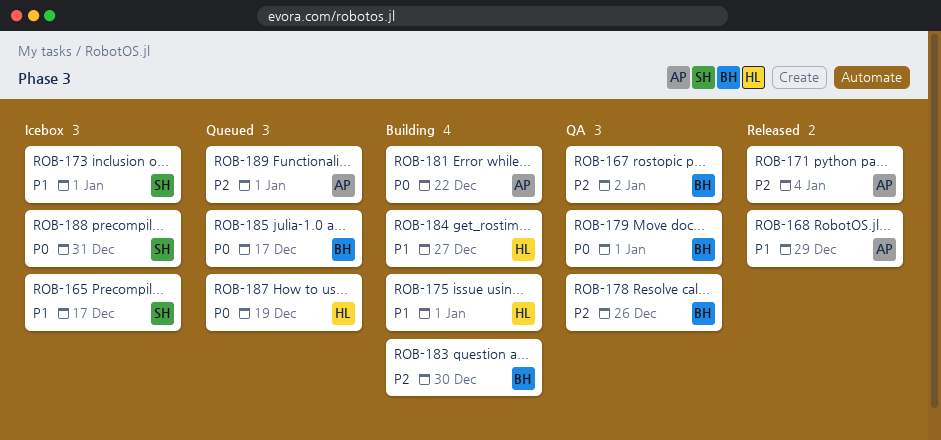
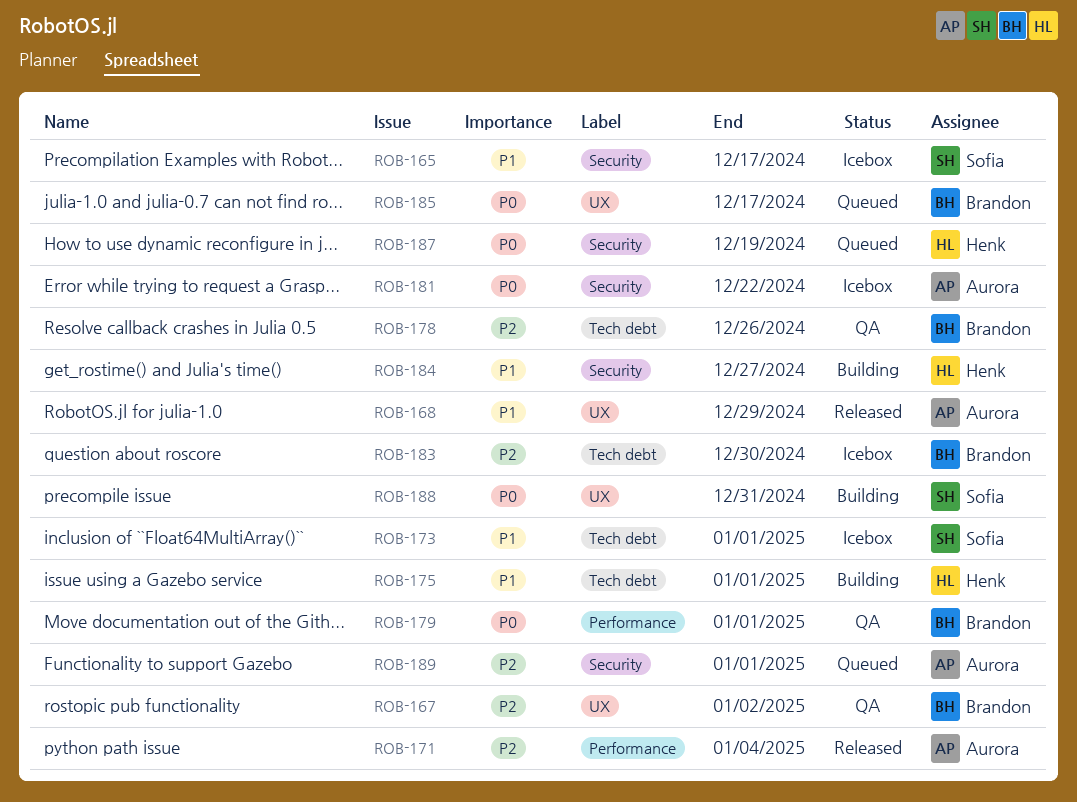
ROB-181, status: Building -> Icebox
ROB-183, status: Building -> Icebox
ROB-188, status: Icebox -> Building

